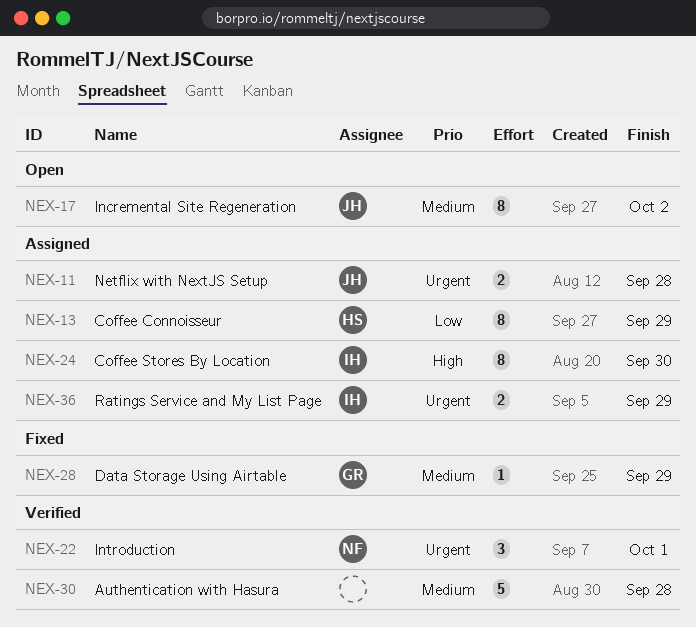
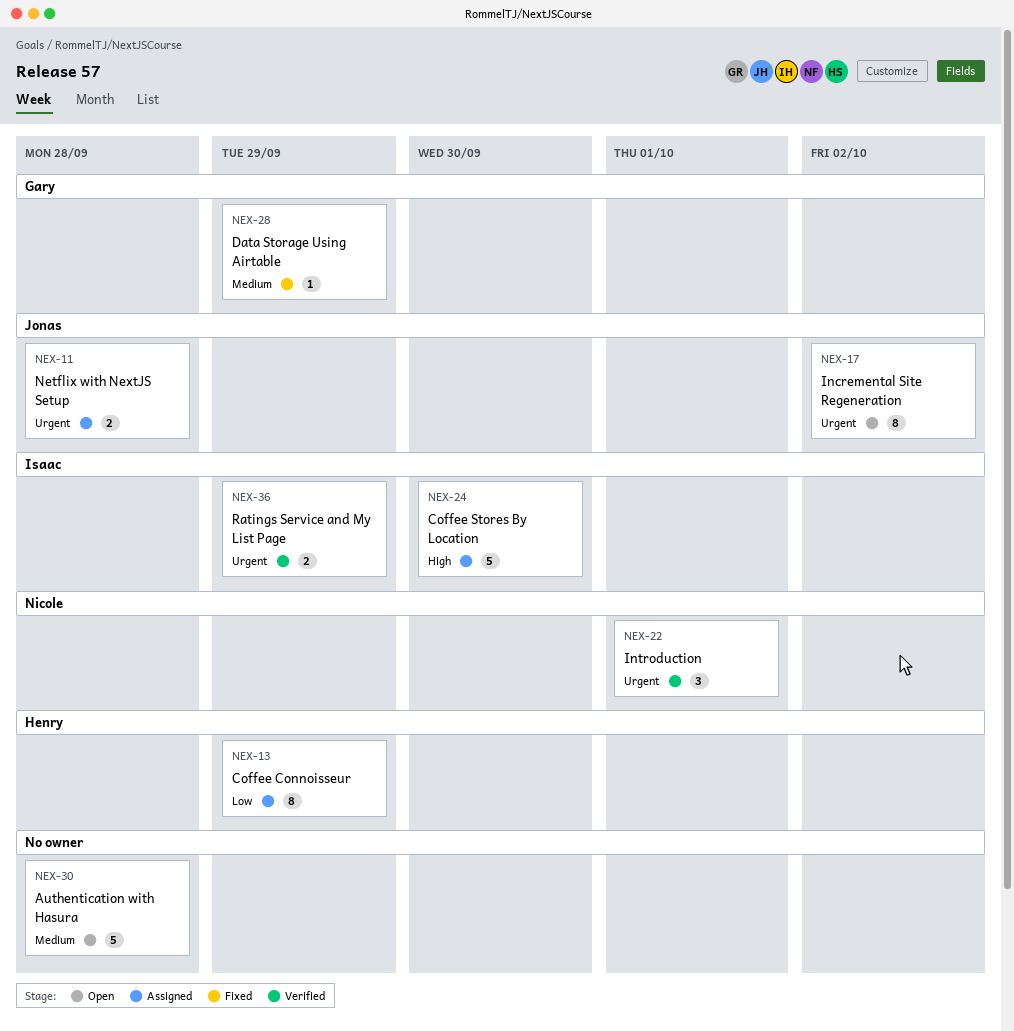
NEX-17, priority: Medium -> Urgent
NEX-24, estimate: 8 -> 5
NEX-30, status: Verified -> Open
NEX-36, status: Assigned -> Verified

